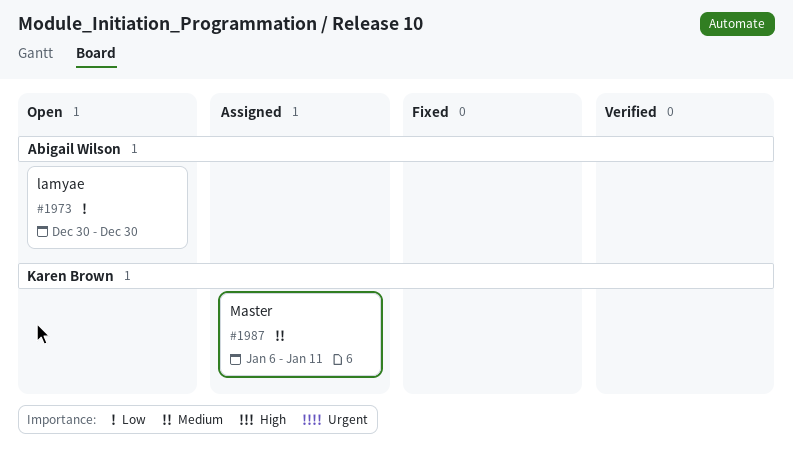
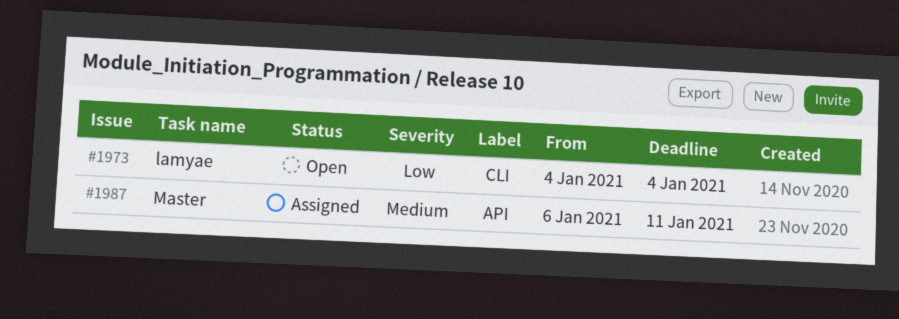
#1973, start: Dec 30 -> Jan 4
#1973, due: Dec 30 -> Jan 4

